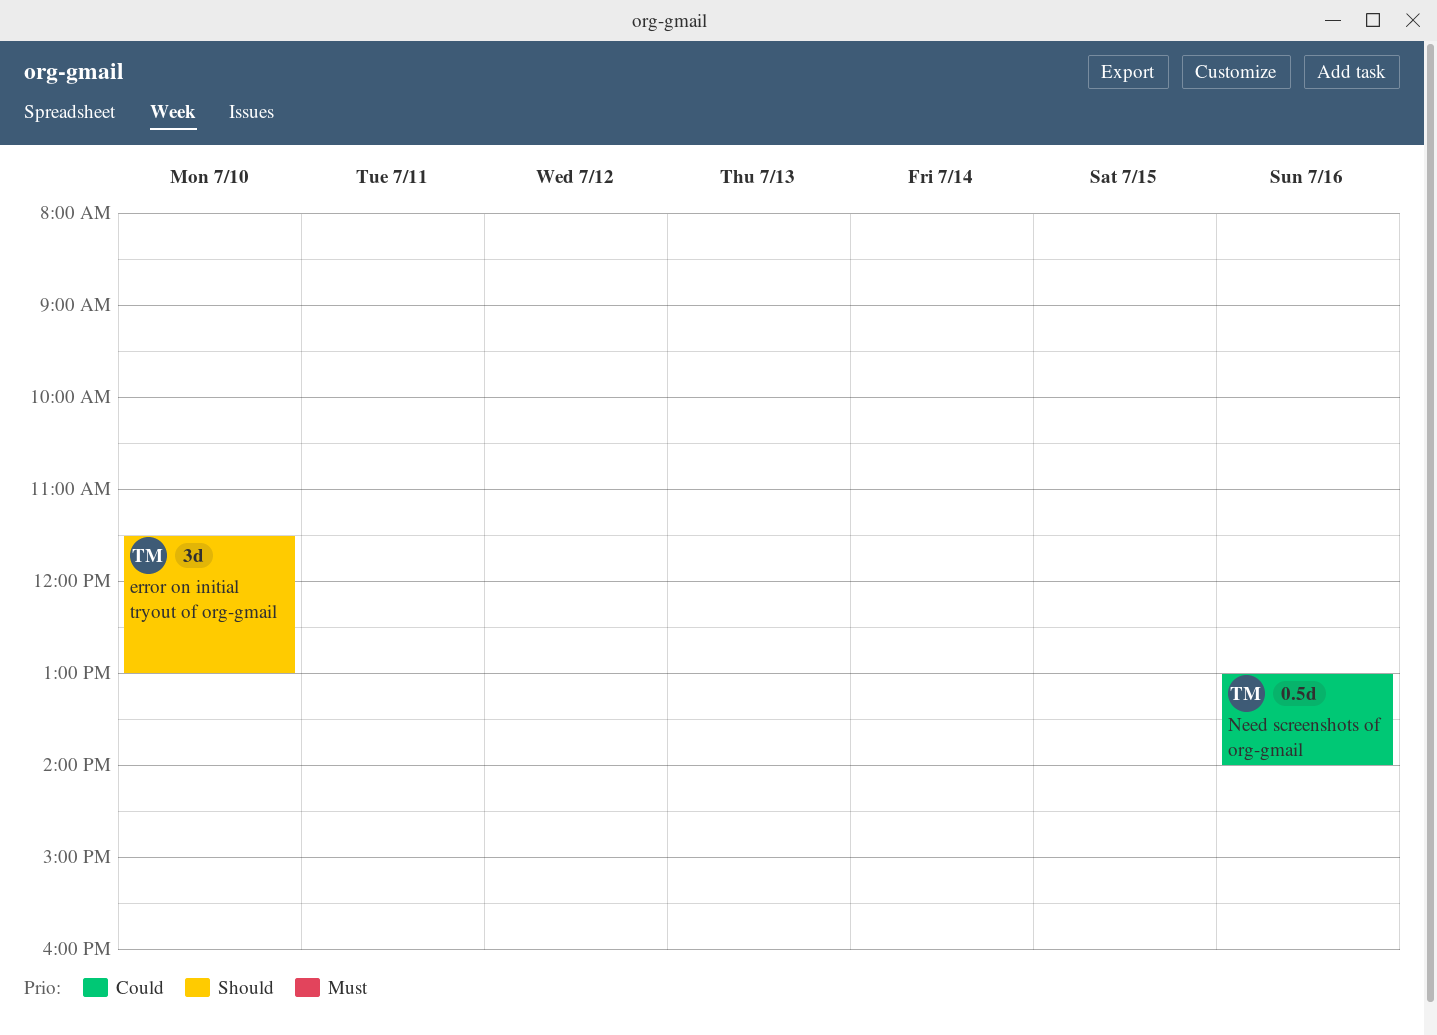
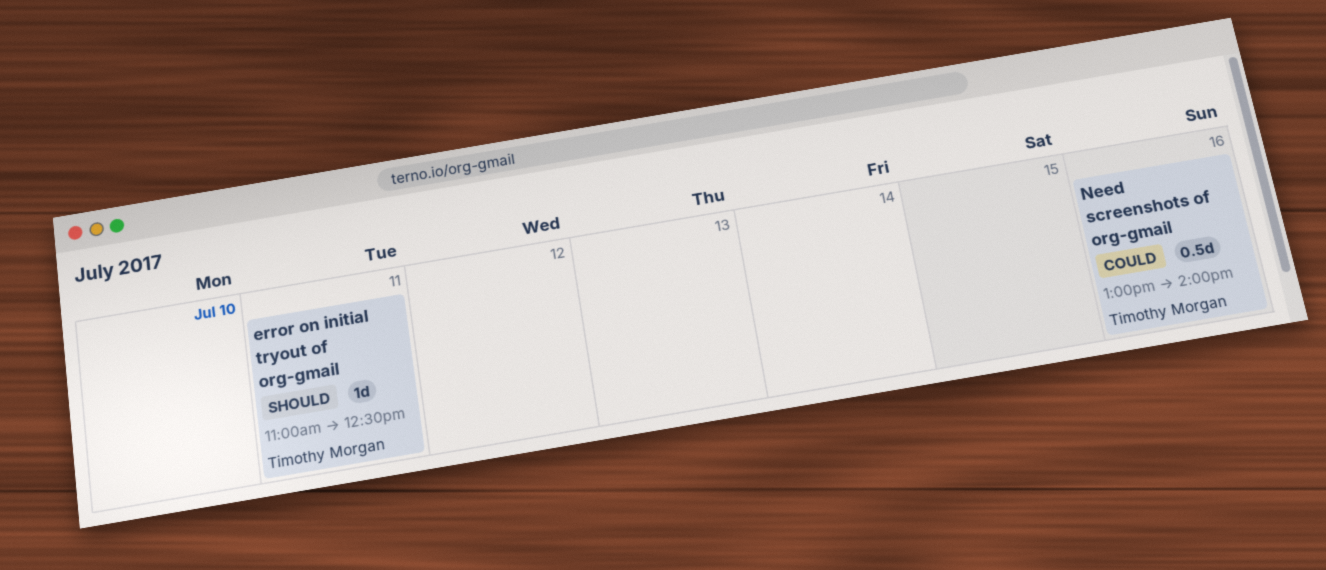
error on initial tryout of org-gmail, estimate: 3d -> 1d
error on initial tryout of org-gmail, day: Jul 10 -> Jul 11
error on initial tryout of org-gmail, begins: 11:30 -> 11:00
error on initial tryout of org-gmail, ends: 13:00 -> 12:30

